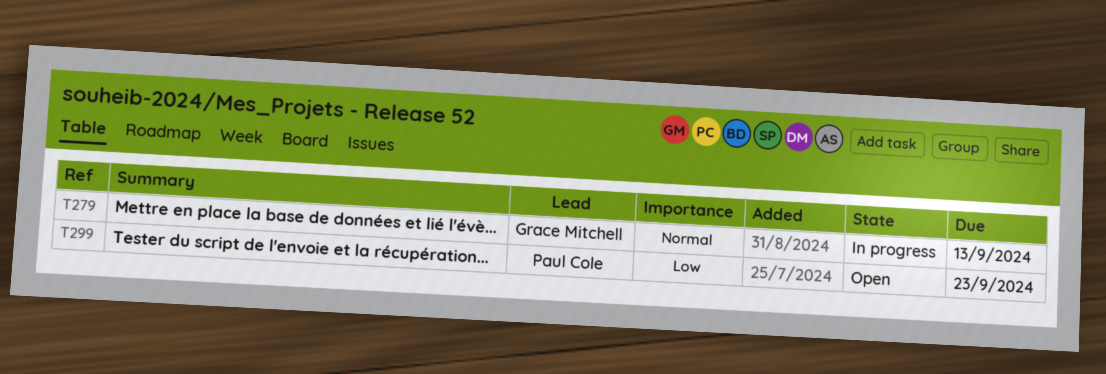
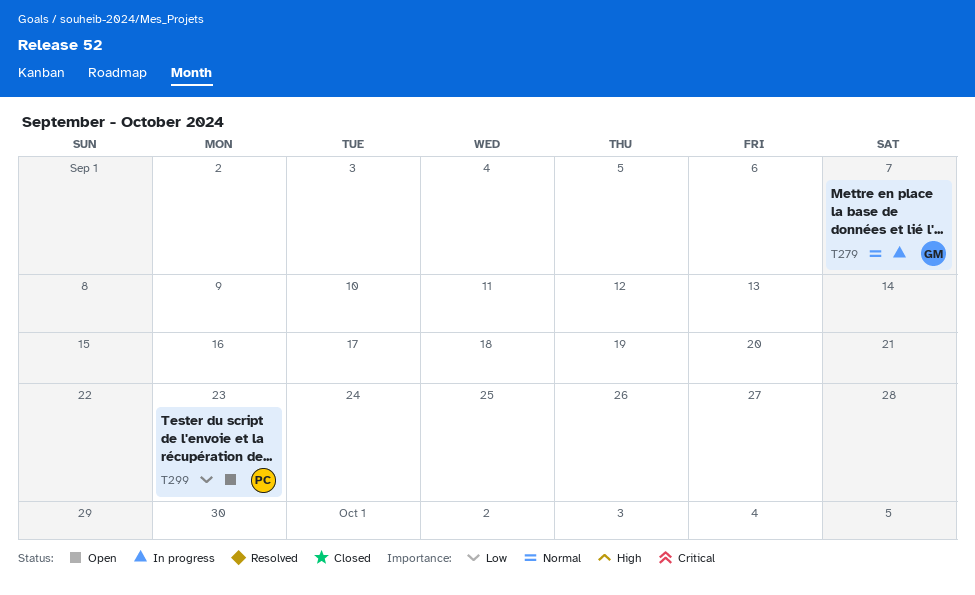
T279, due: Sep 13 -> Sep 7

